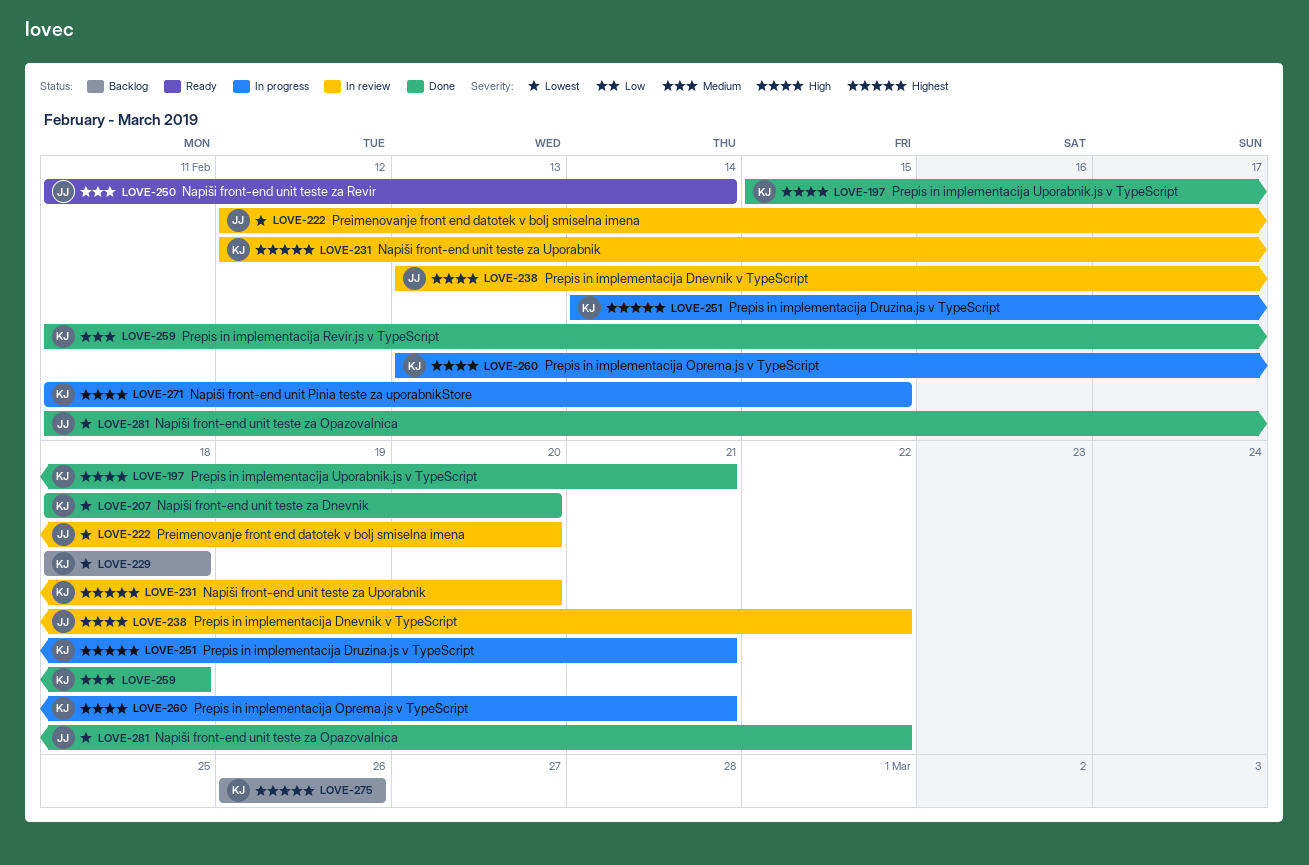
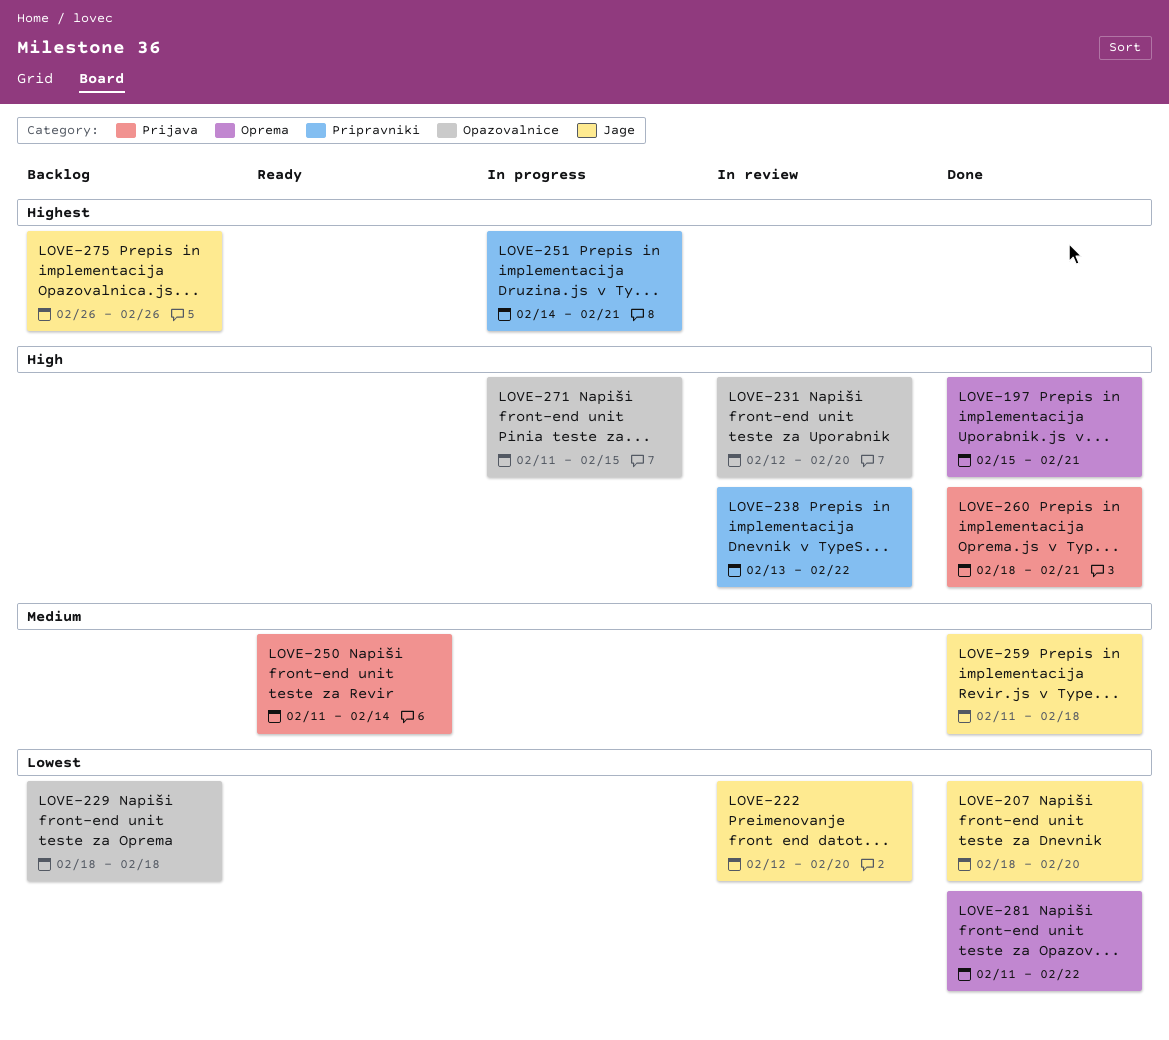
LOVE-231, priority: Highest -> High
LOVE-260, status: In progress -> Done
LOVE-260, start: Feb 13 -> Feb 18

